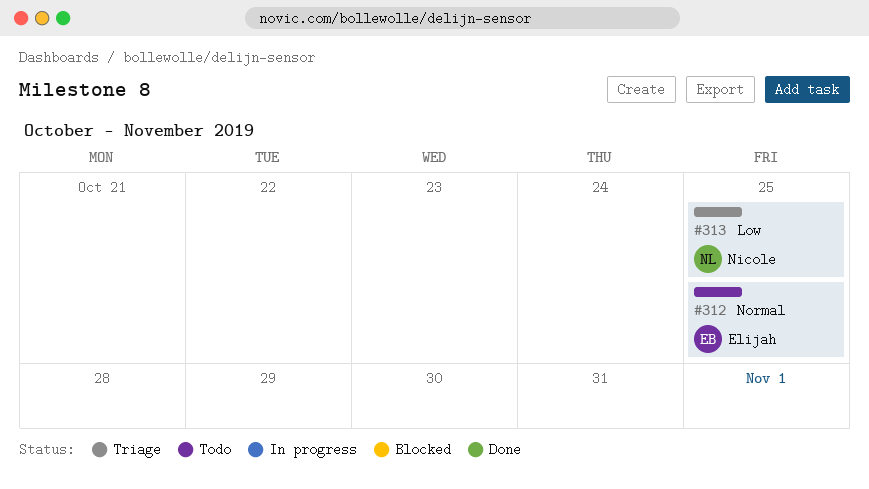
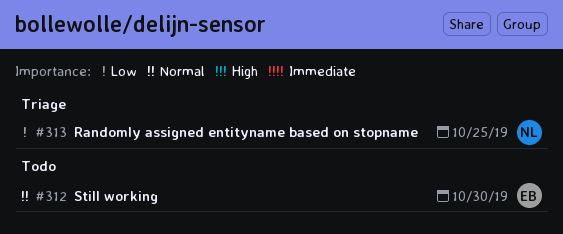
#312, due: Oct 25 -> Oct 30

